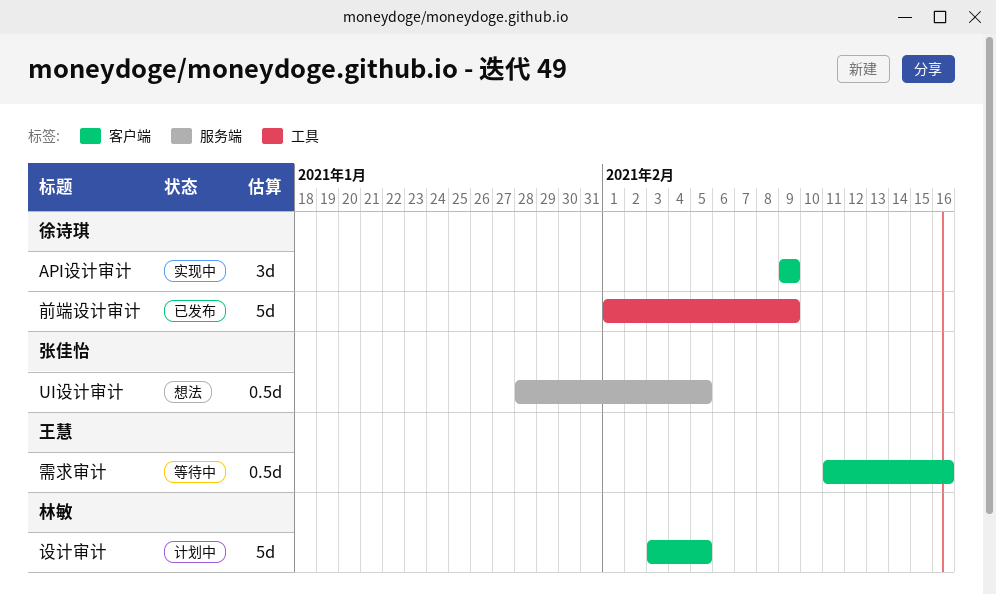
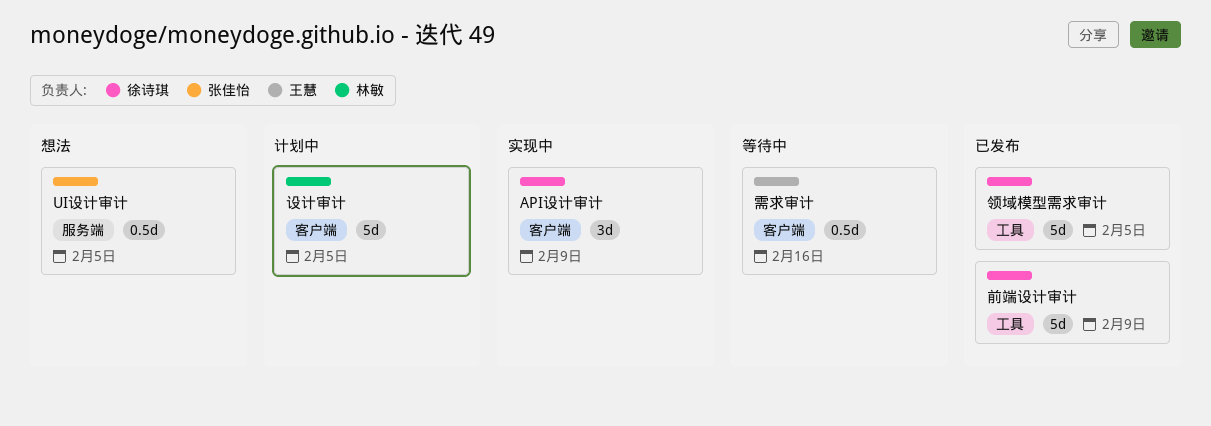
领域模型需求审计: none -> present

